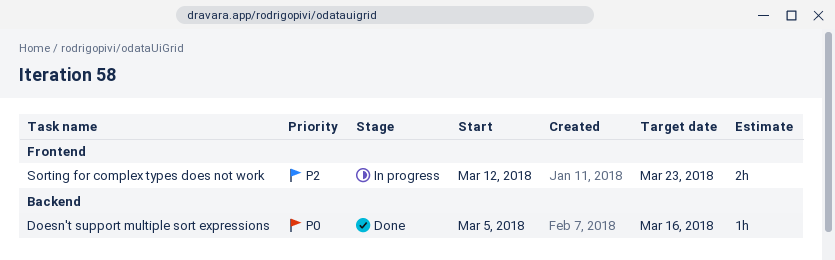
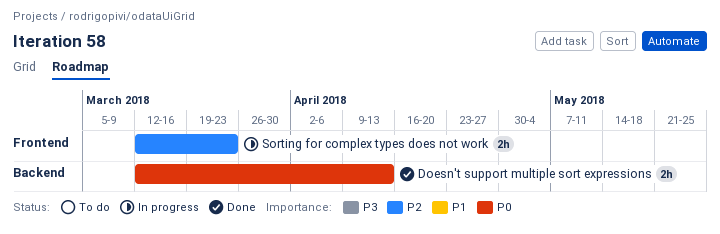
Doesn't support multiple sort expressions, estimate: 1h -> 2h
Doesn't support multiple sort expressions, start: Mar 5 -> Mar 12
Doesn't support multiple sort expressions, due: Mar 16 -> Apr 13

